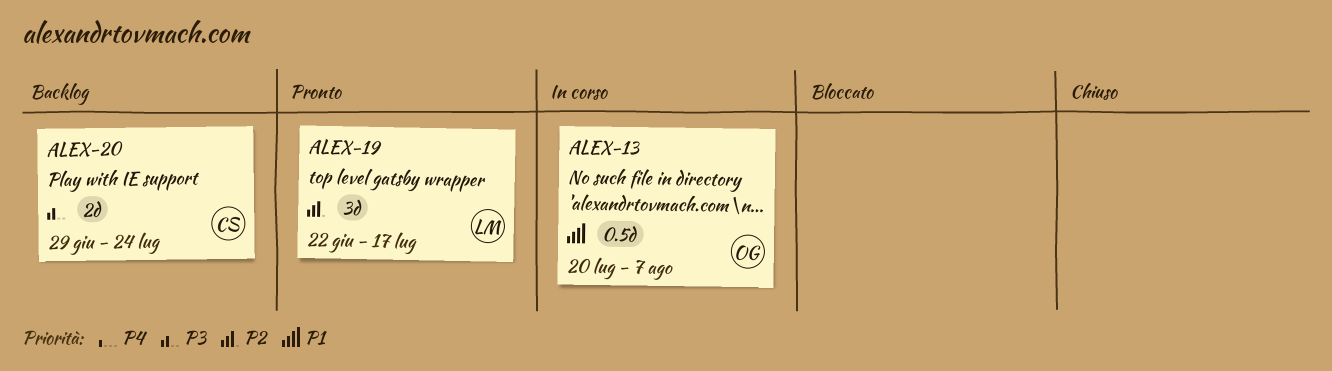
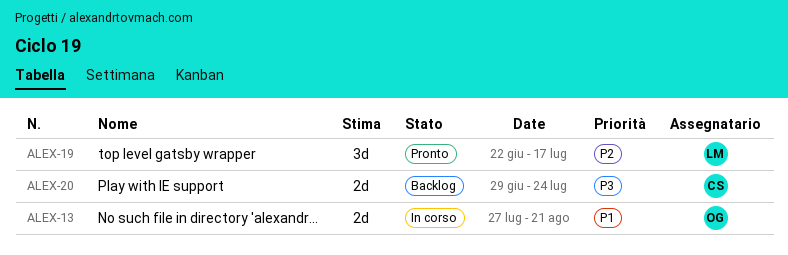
ALEX-13, estimate: 0.5d -> 2d
ALEX-13, start: Jul 20 -> Jul 27
ALEX-13, due: Aug 7 -> Aug 21

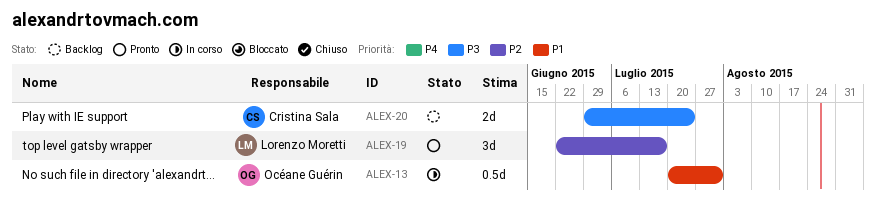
ALEX-13, estimate: 2d -> 0.5d
ALEX-13, start: Jul 27 -> Jul 20
ALEX-13, due: Aug 21 -> Jul 31

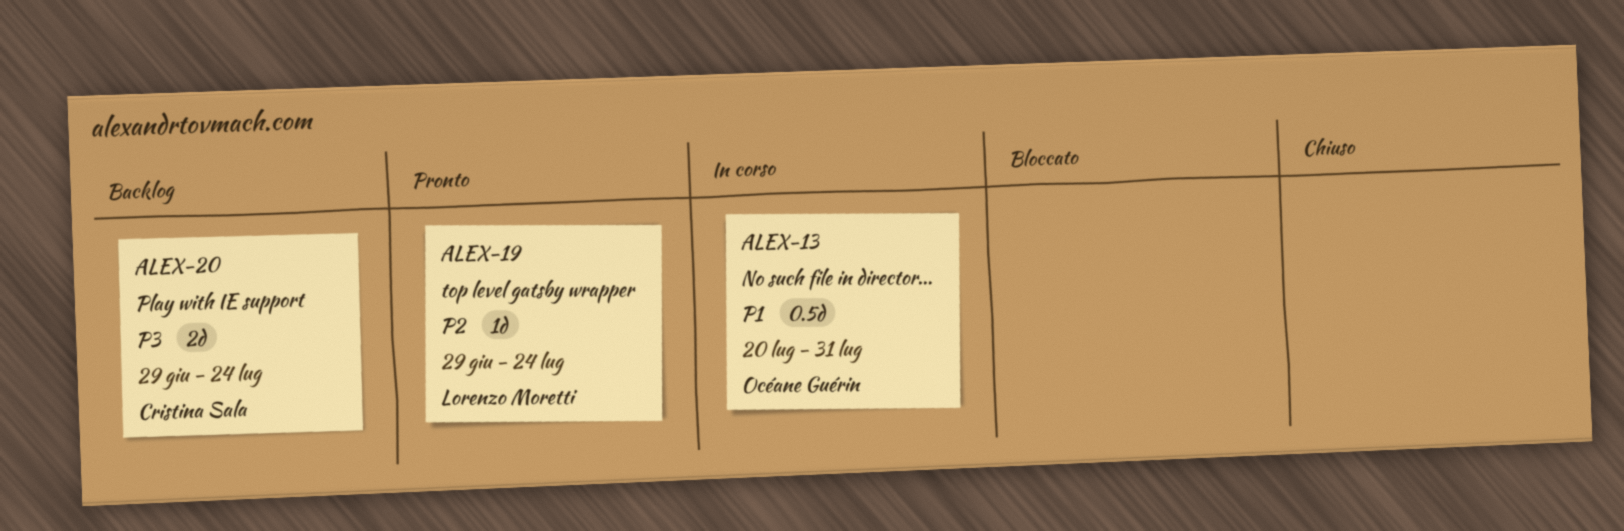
ALEX-19, estimate: 3d -> 1d
ALEX-19, start: Jun 22 -> Jun 29
ALEX-19, due: Jul 17 -> Jul 24

